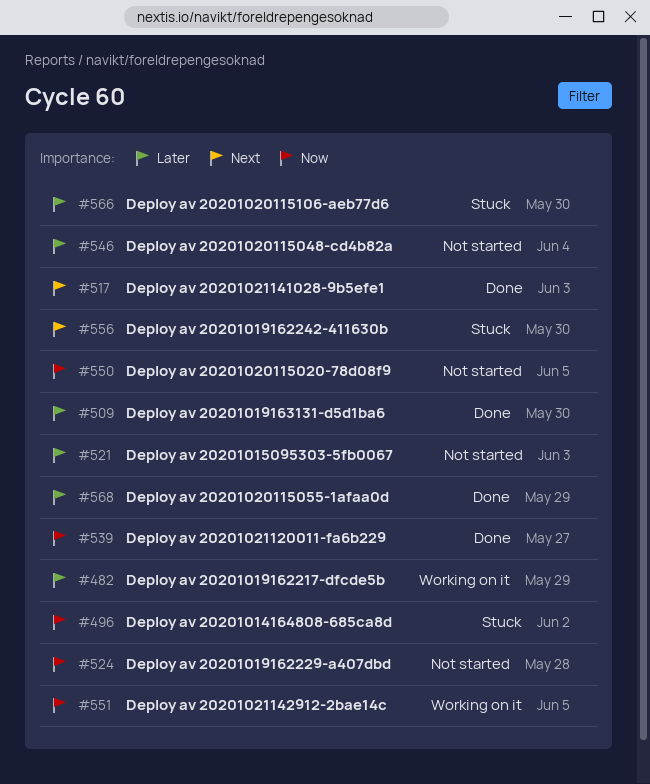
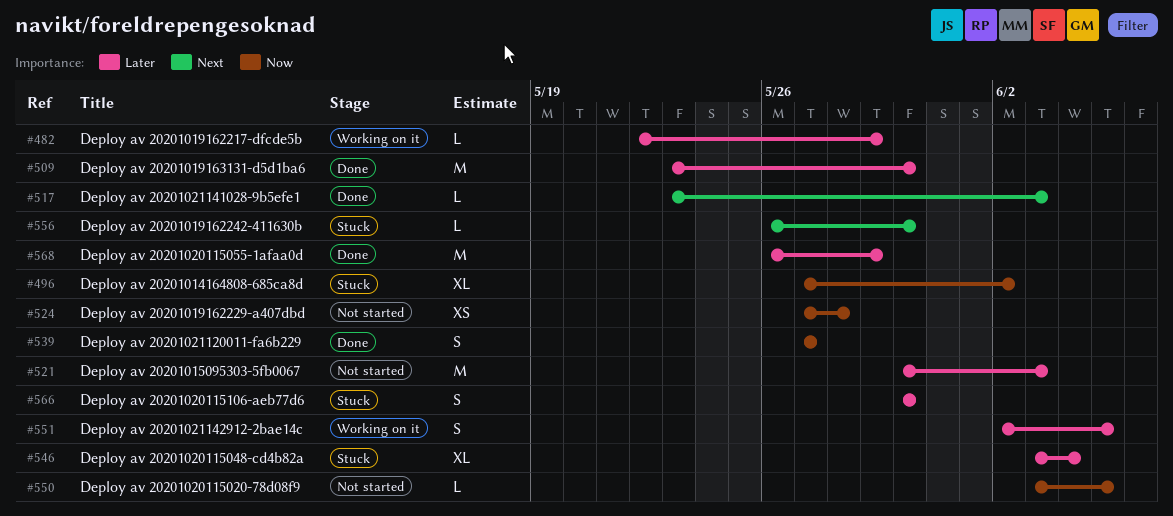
#546, status: Not started -> Stuck
#551, priority: Now -> Later

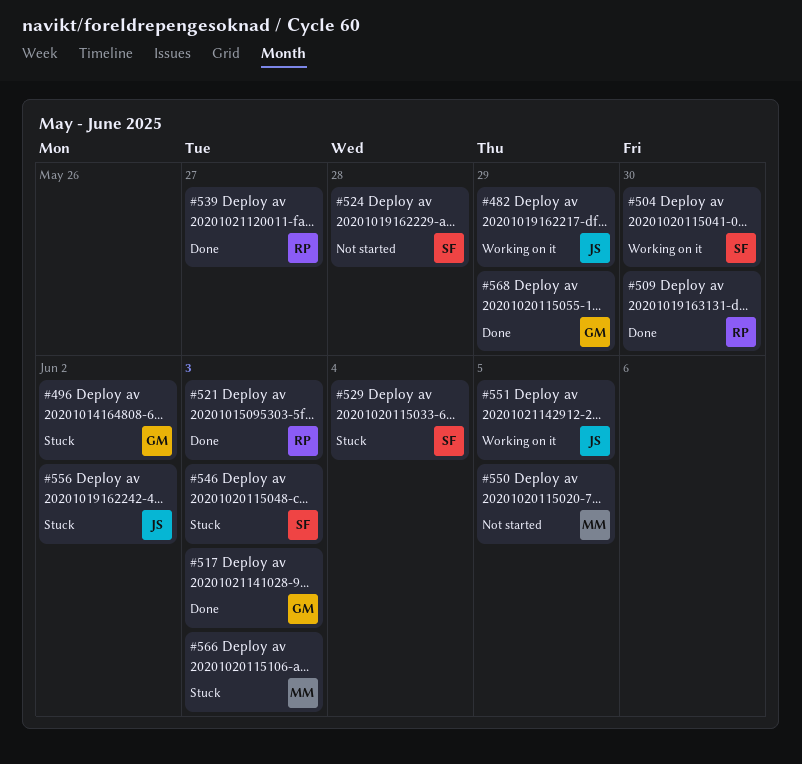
#504: none -> present
#521, status: Not started -> Done
#529: none -> present
#546, due: Jun 4 -> Jun 3
#556, due: May 30 -> Jun 2
#566, due: May 30 -> Jun 3

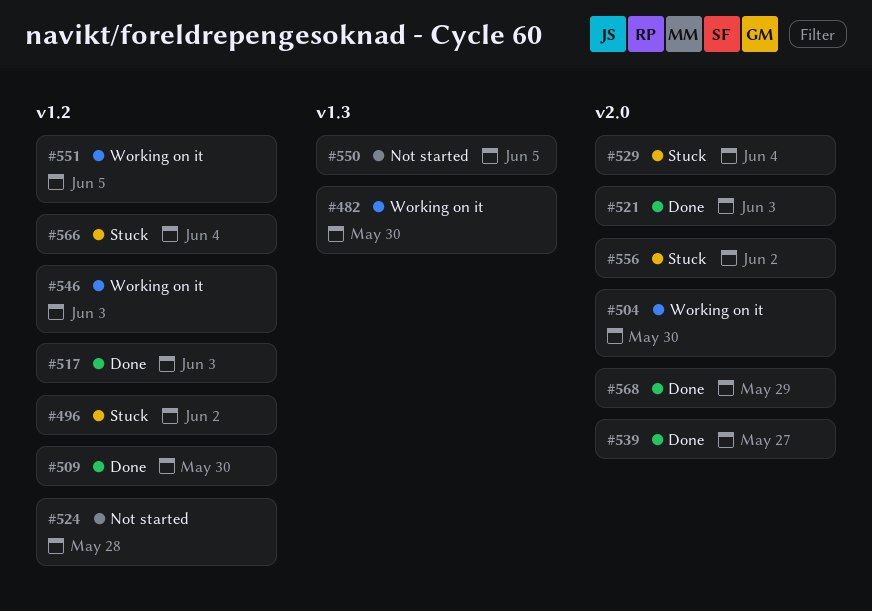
#482, due: May 29 -> May 30
#546, status: Stuck -> Working on it
#566, due: Jun 3 -> Jun 4

